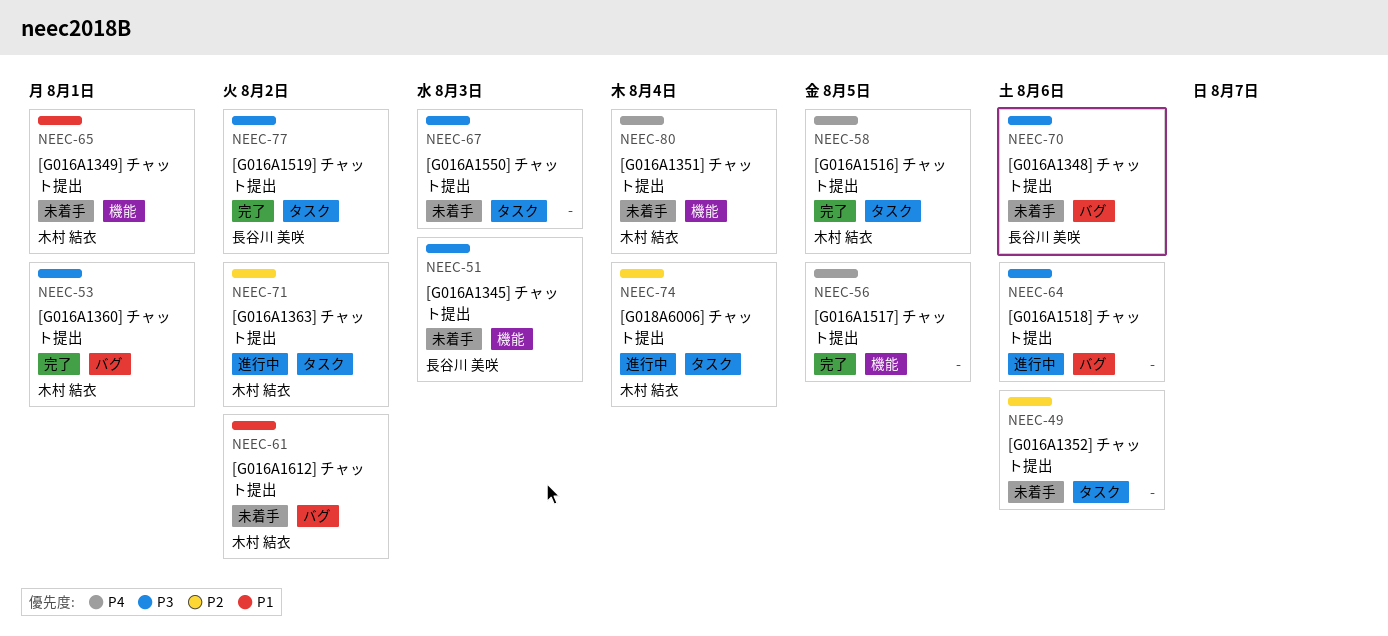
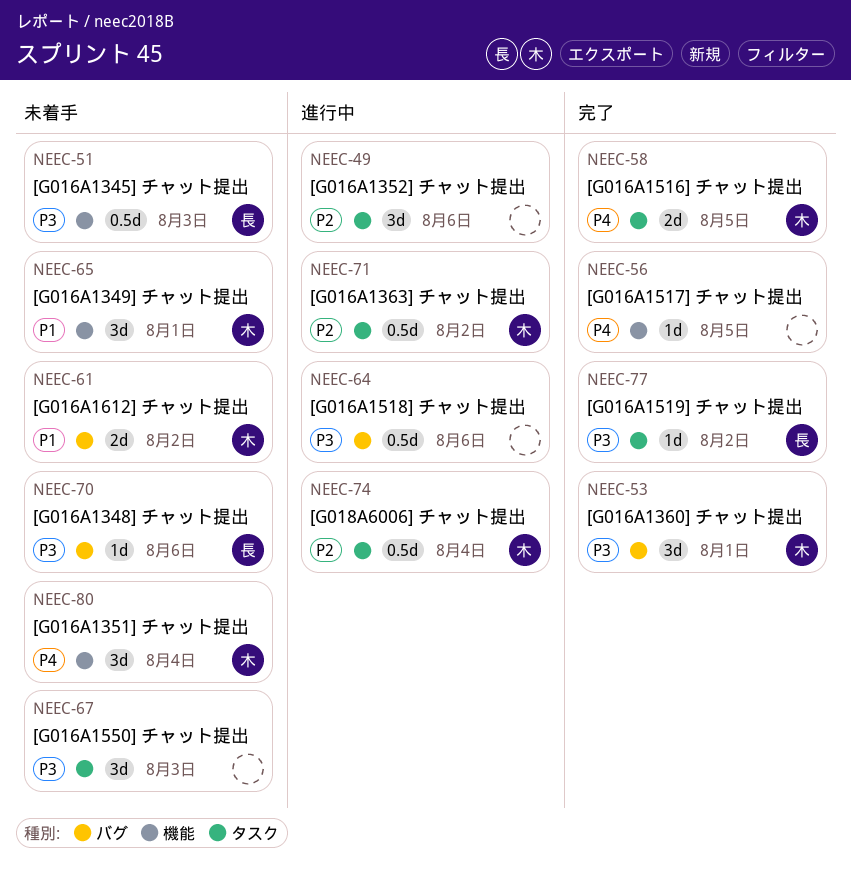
NEEC-49, status: 未着手 -> 進行中

